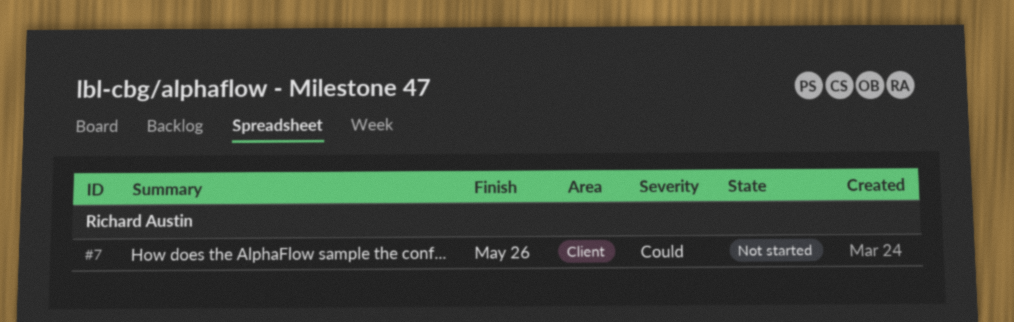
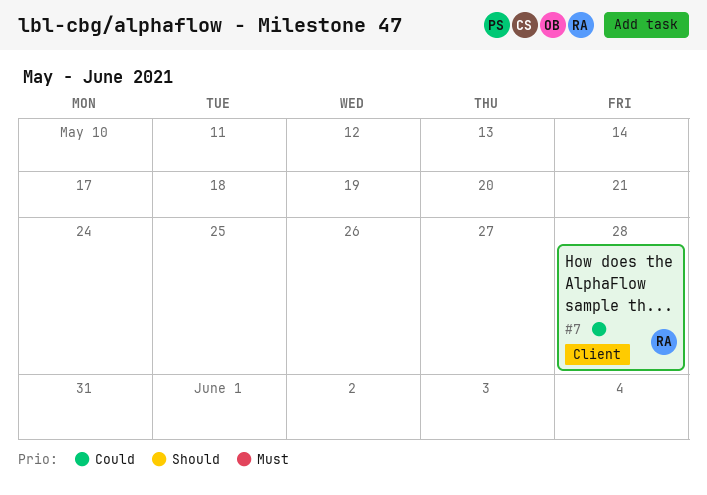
#7, due: May 26 -> May 28

